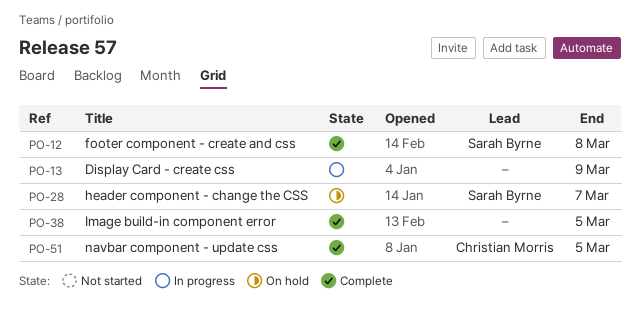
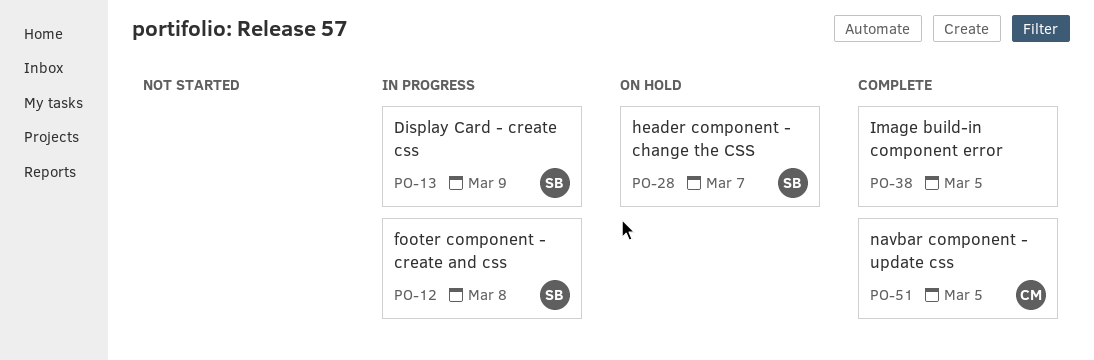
PO-12, status: Complete -> In progress
PO-13, owner: none -> Sarah Byrne

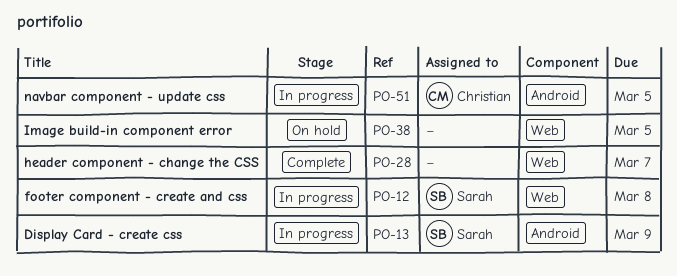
PO-28, status: On hold -> Complete
PO-28, owner: Sarah -> none
PO-38, status: Complete -> On hold
PO-51, status: Complete -> In progress

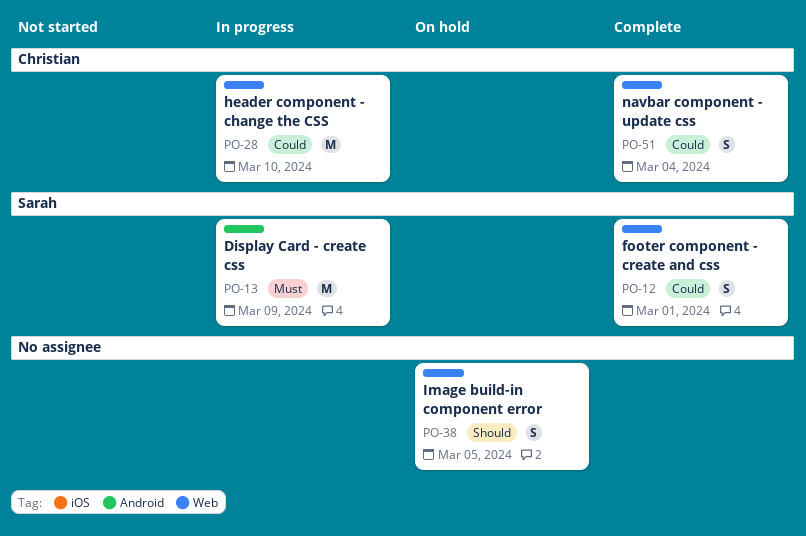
PO-12, status: In progress -> Complete
PO-12, due: Mar 8 -> Mar 1
PO-28, status: Complete -> In progress
PO-28, owner: none -> Christian
PO-28, due: Mar 7 -> Mar 10
PO-51, status: In progress -> Complete
PO-51, label: Android -> Web
PO-51, due: Mar 5 -> Mar 4

